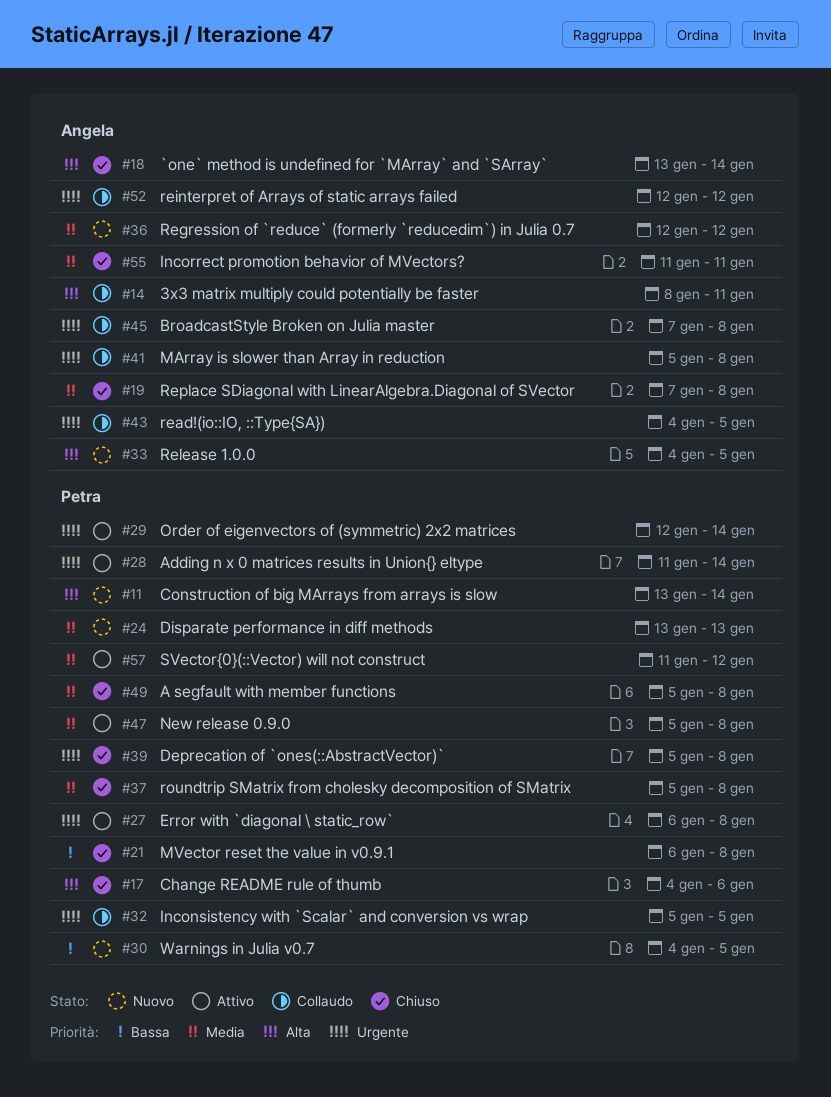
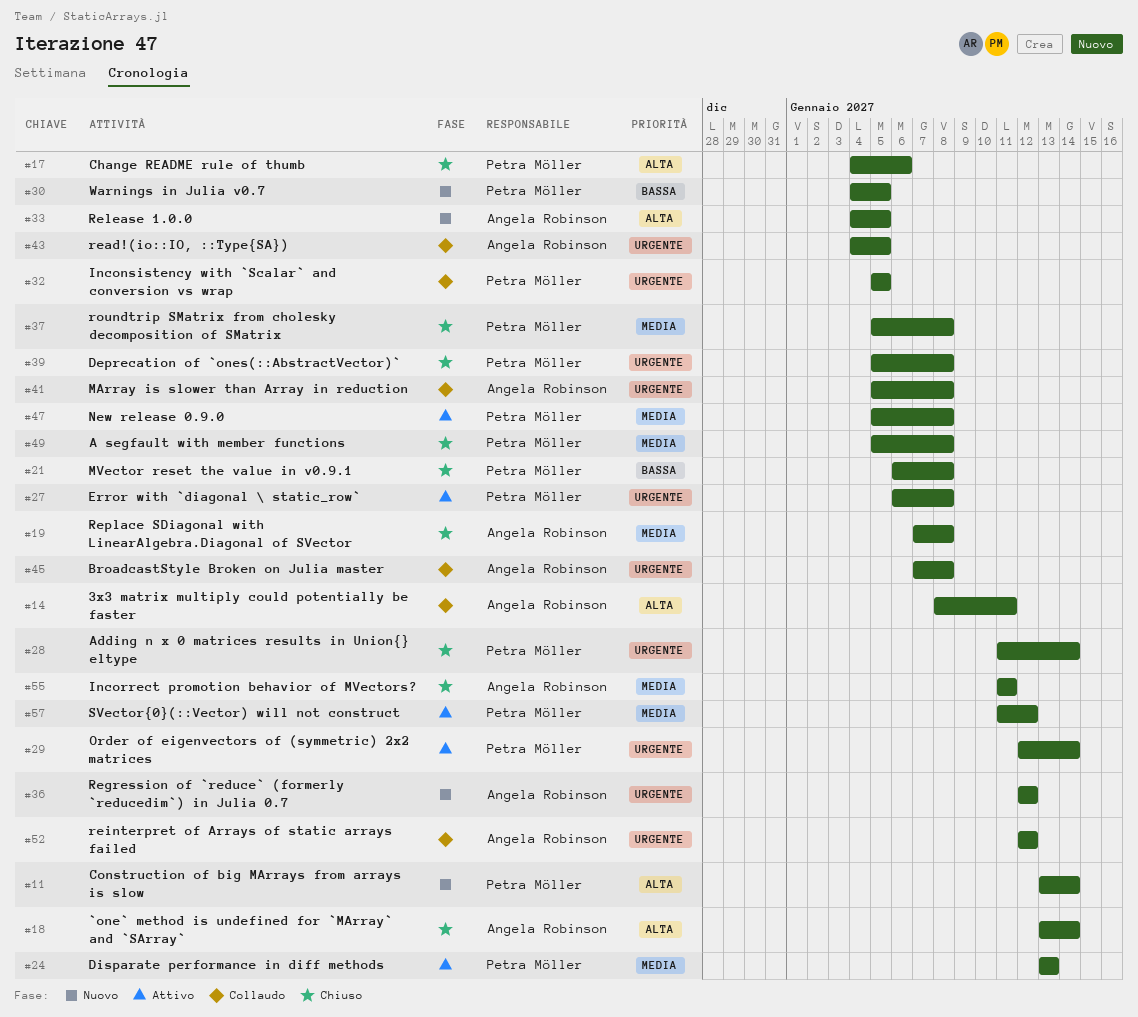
#24, status: Nuovo -> Attivo
#28, status: Attivo -> Chiuso
#36, priority: Media -> Urgente

